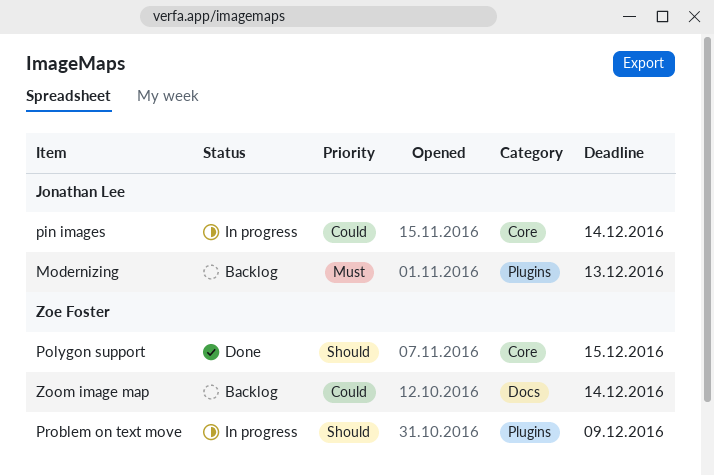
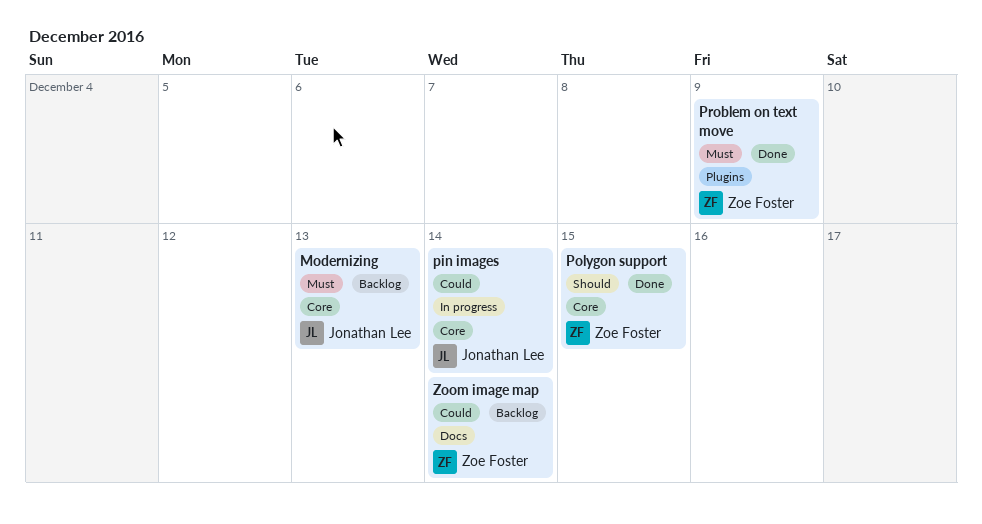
Modernizing, label: Plugins -> Core
Problem on text move, status: In progress -> Done
Problem on text move, priority: Should -> Must

